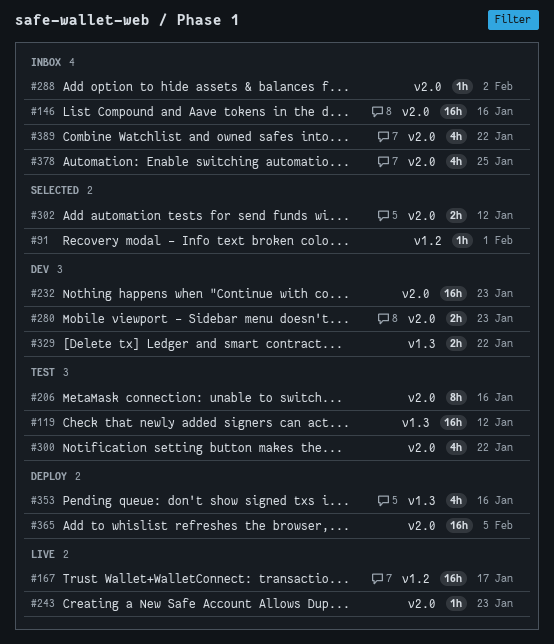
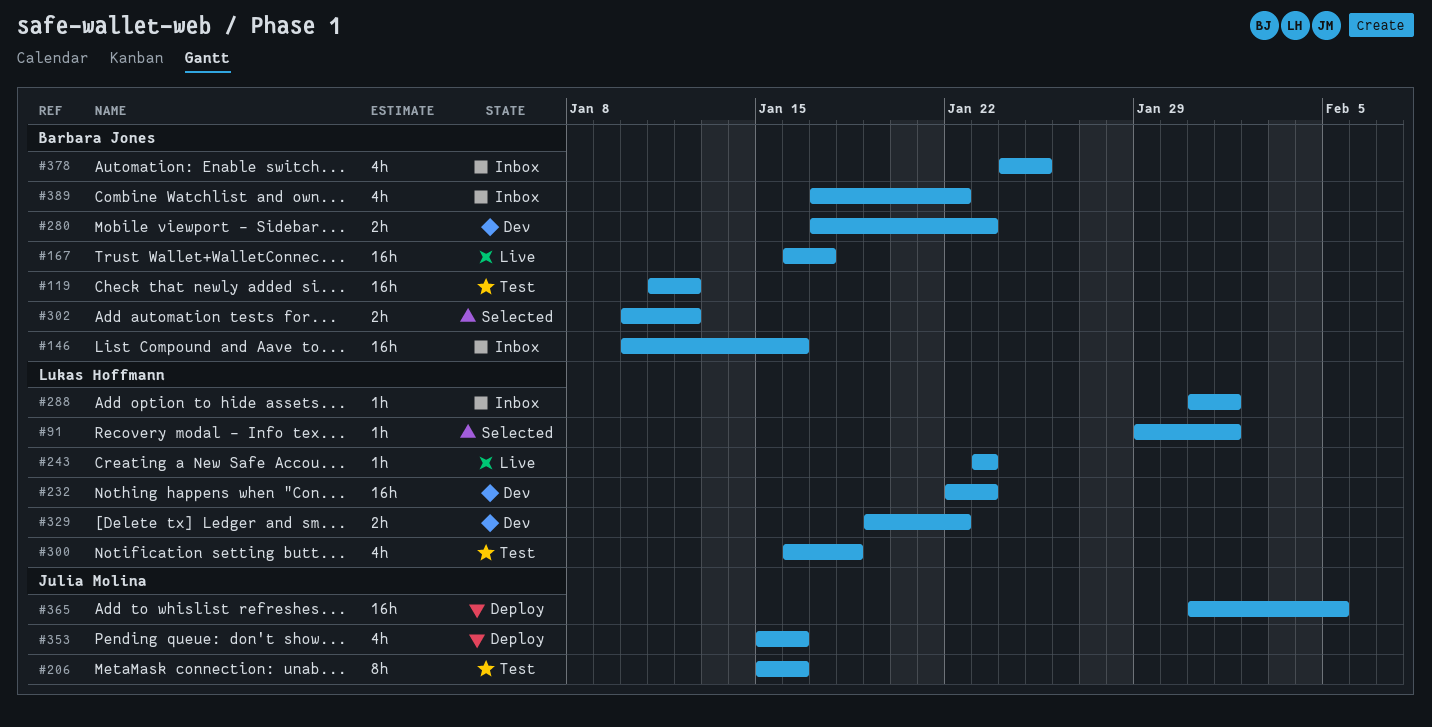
#288, due: Feb 2 -> Feb 1
#300, due: Jan 22 -> Jan 18

